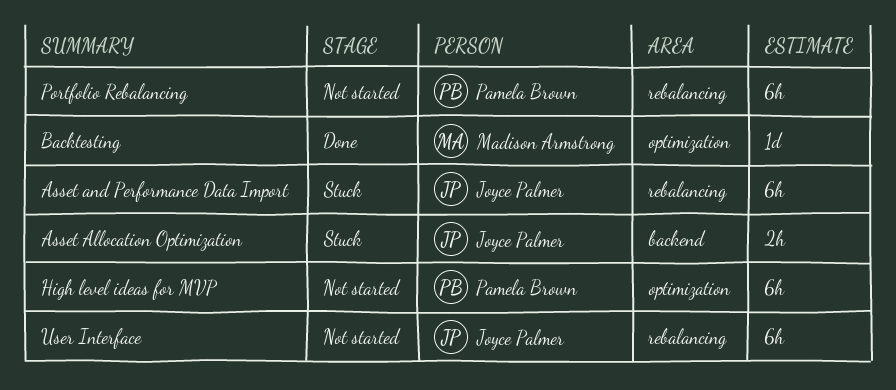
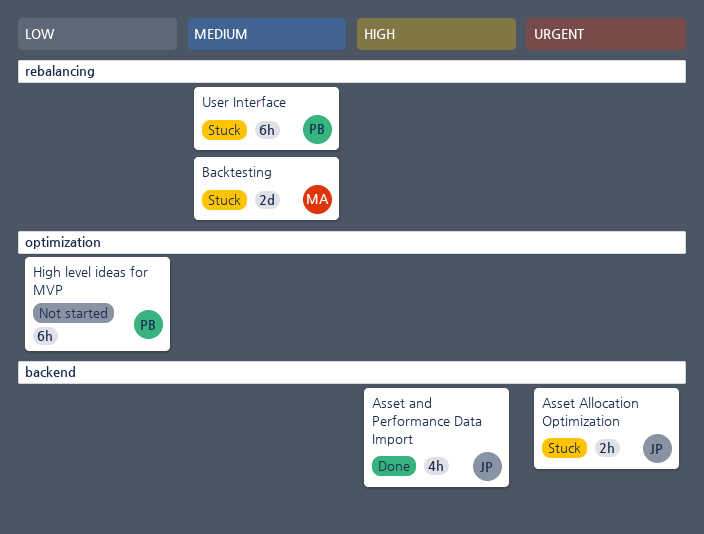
Asset and Performance Data Import, status: Stuck -> Done
Asset and Performance Data Import, label: rebalancing -> backend
Asset and Performance Data Import, estimate: 6h -> 4h
Backtesting, status: Done -> Stuck
Backtesting, label: optimization -> rebalancing
Backtesting, estimate: 1d -> 2d
Portfolio Rebalancing: present -> none
User Interface, status: Not started -> Stuck
User Interface, owner: Joyce Palmer -> Pamela Brown

